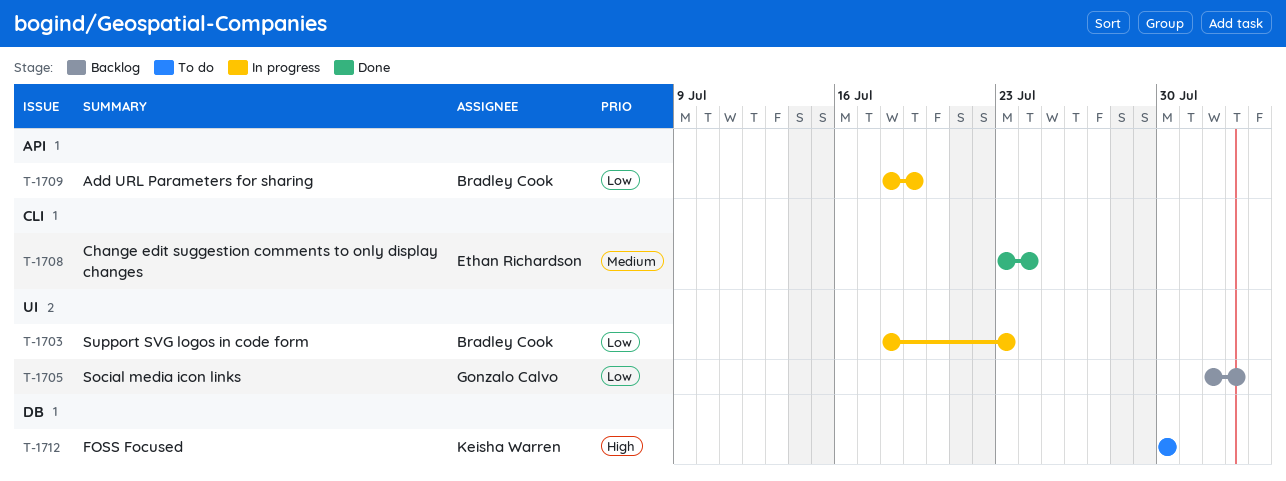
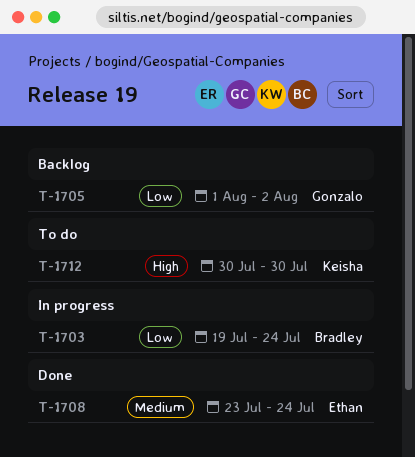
T-1703, start: Jul 18 -> Jul 19
T-1703, due: Jul 23 -> Jul 24
T-1709: present -> none

